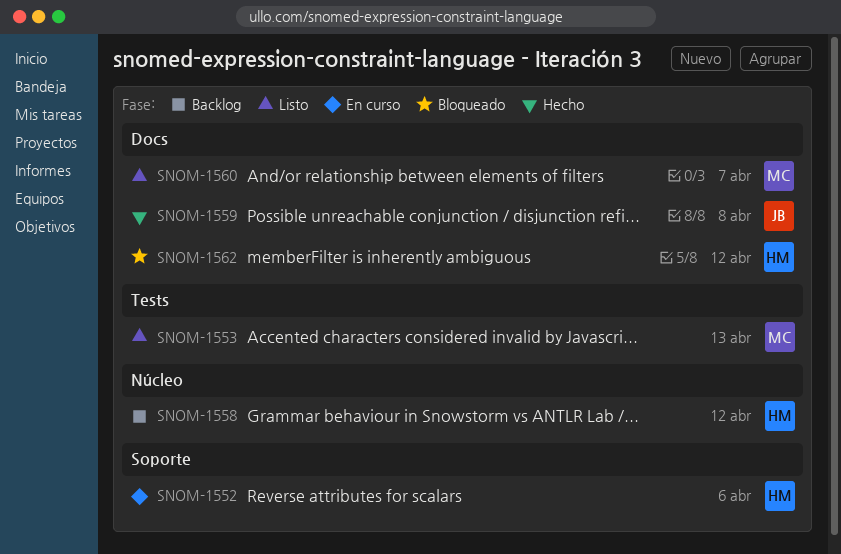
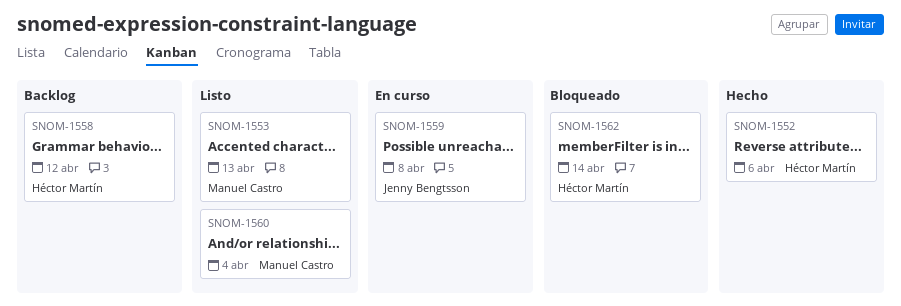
SNOM-1552, status: En curso -> Hecho
SNOM-1559, status: Hecho -> En curso
SNOM-1560, due: Apr 7 -> Apr 4
SNOM-1562, due: Apr 12 -> Apr 14

